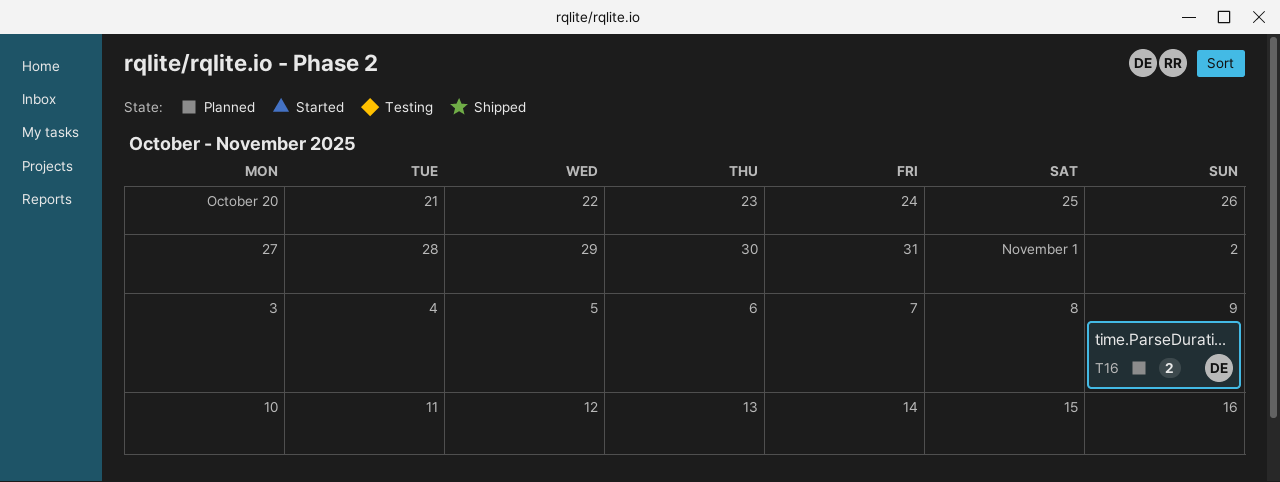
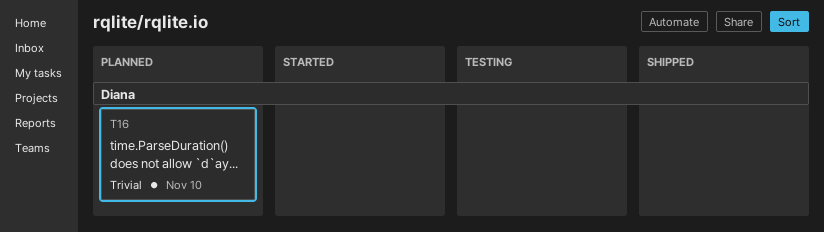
T16, estimate: 2 -> 1
T16, due: Nov 9 -> Nov 10

